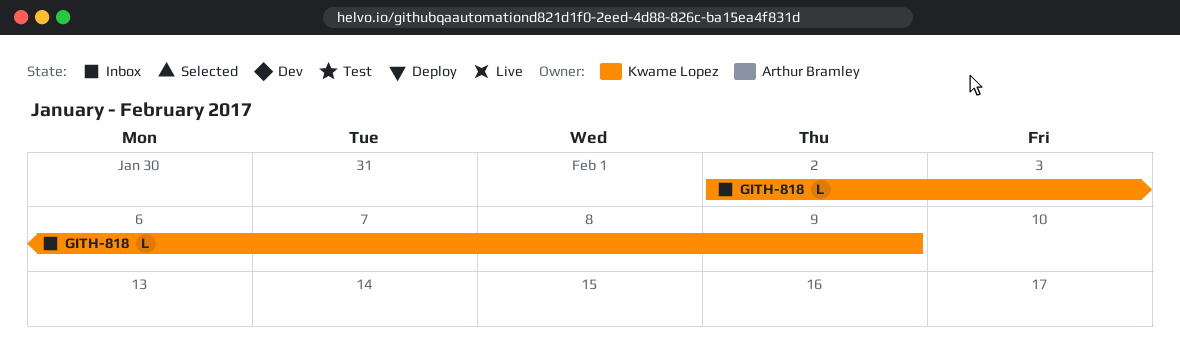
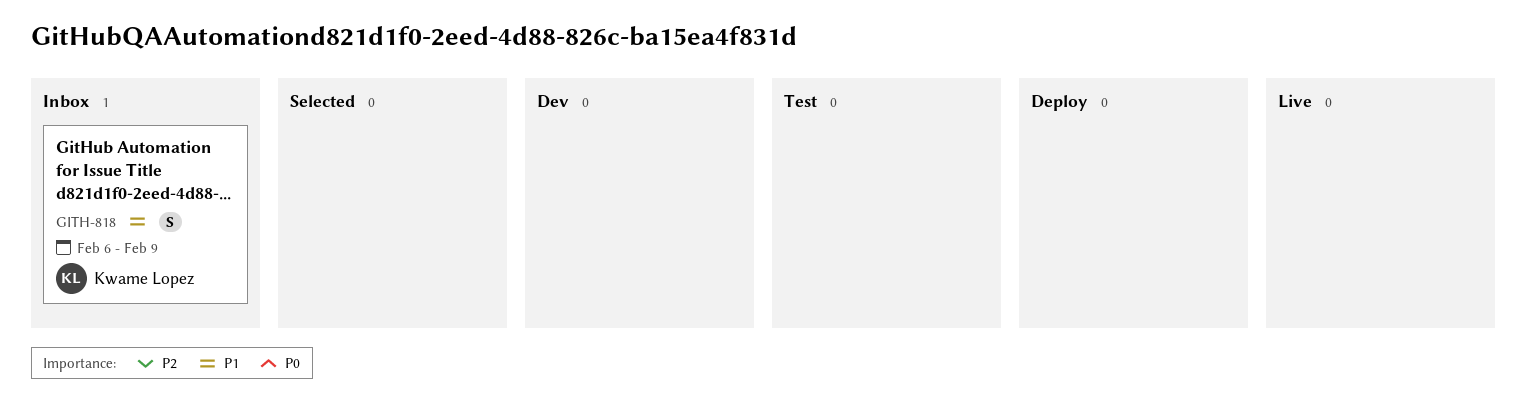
GITH-818, estimate: L -> S
GITH-818, start: Feb 2 -> Feb 6

